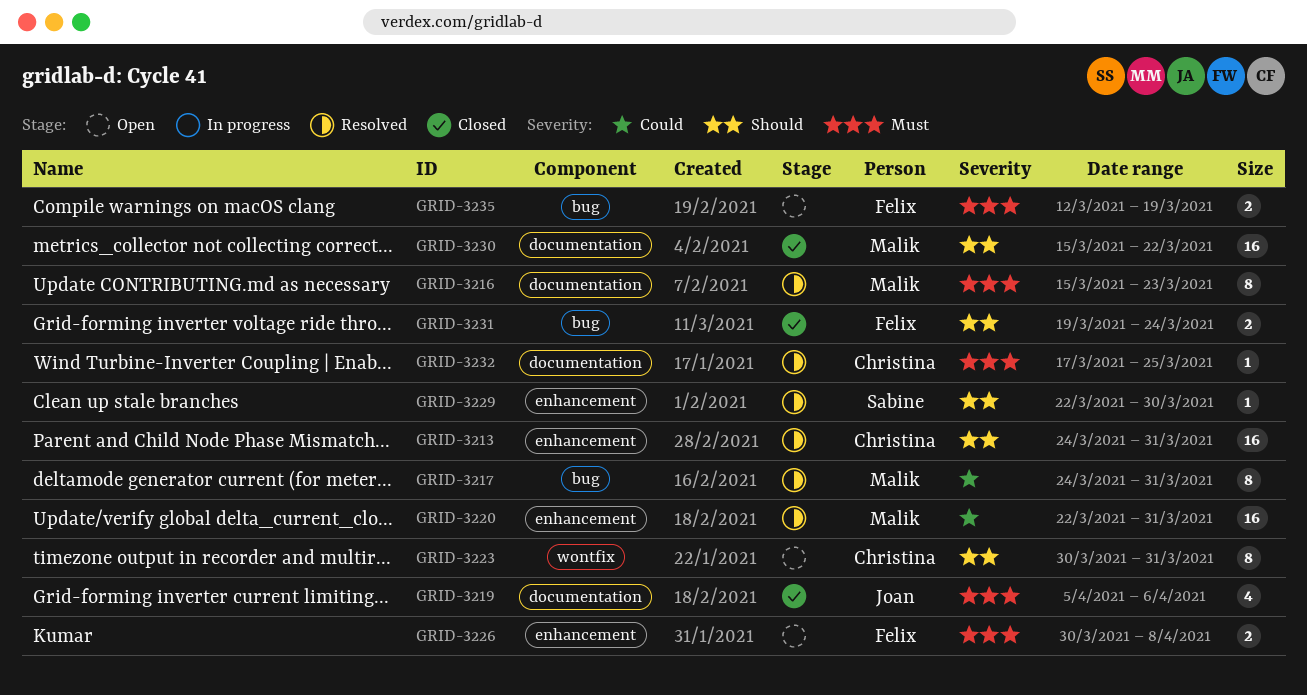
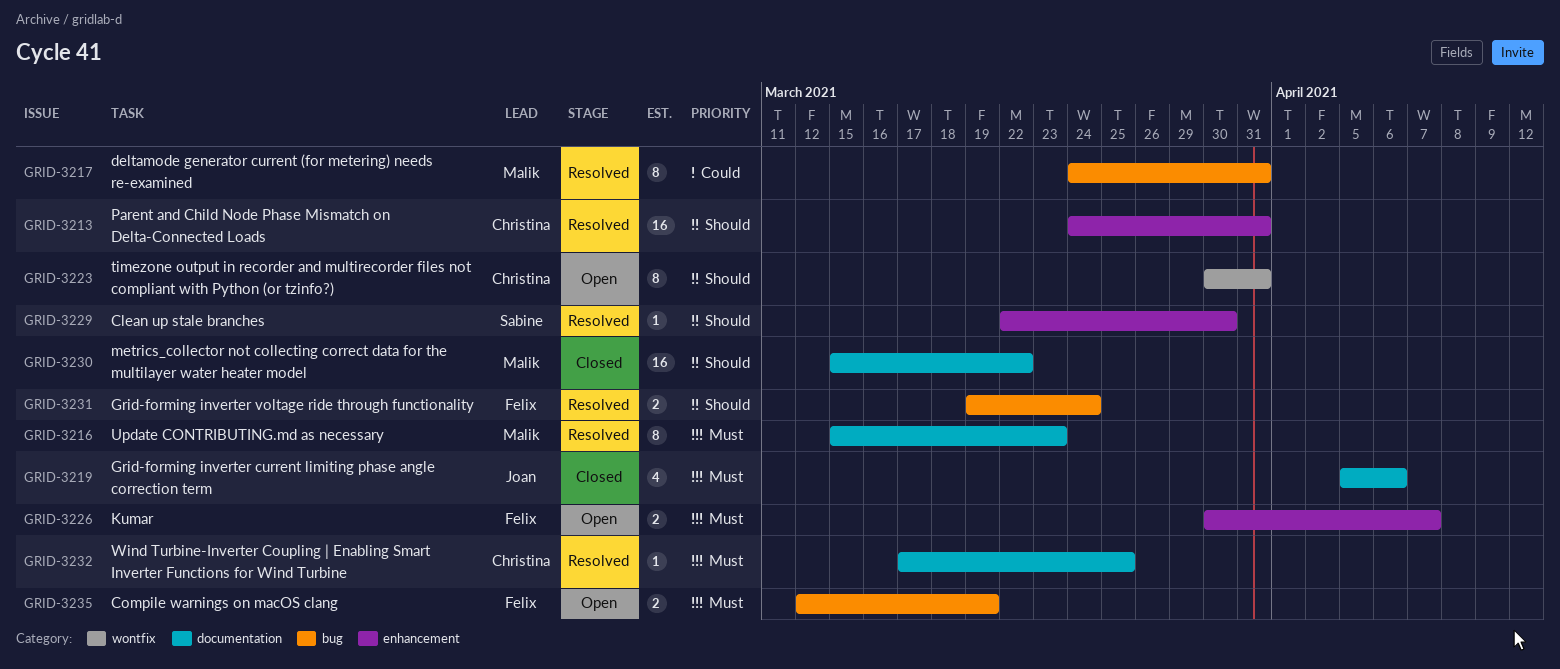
GRID-3220: present -> none
GRID-3226, due: Apr 8 -> Apr 7
GRID-3231, status: Closed -> Resolved

